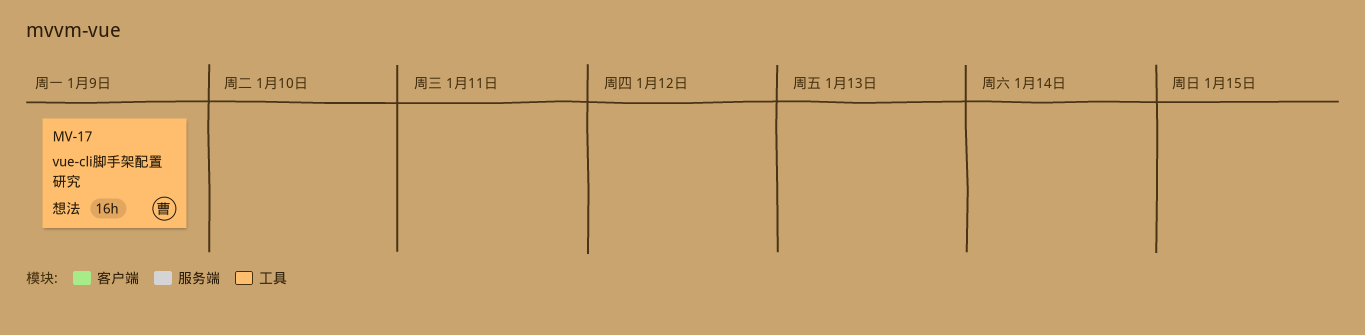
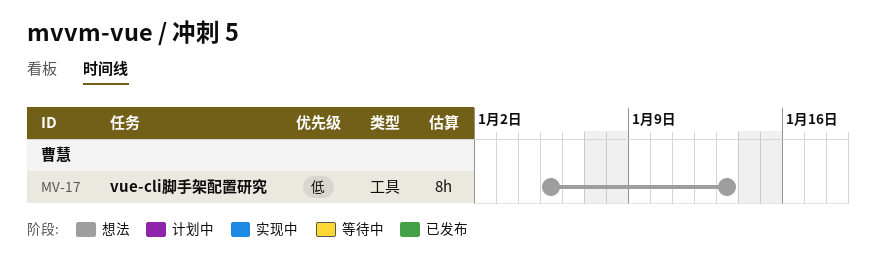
MV-17, estimate: 16h -> 8h
MV-17, due: Jan 9 -> Jan 13

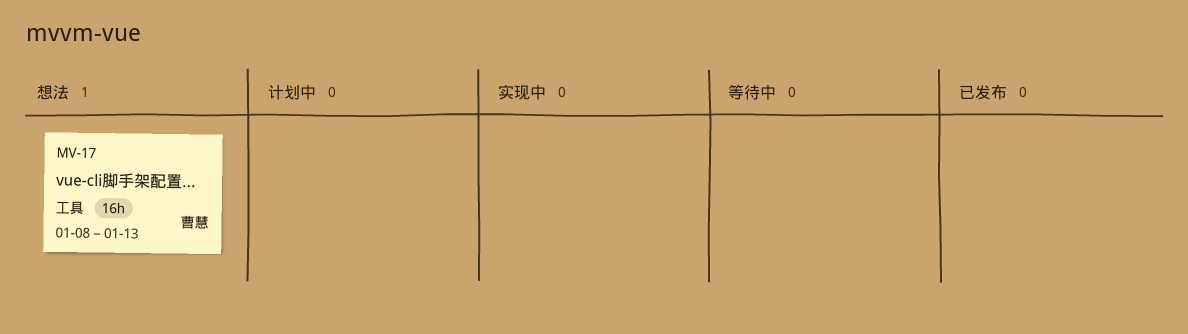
MV-17, estimate: 8h -> 16h
MV-17, start: Jan 5 -> Jan 8

